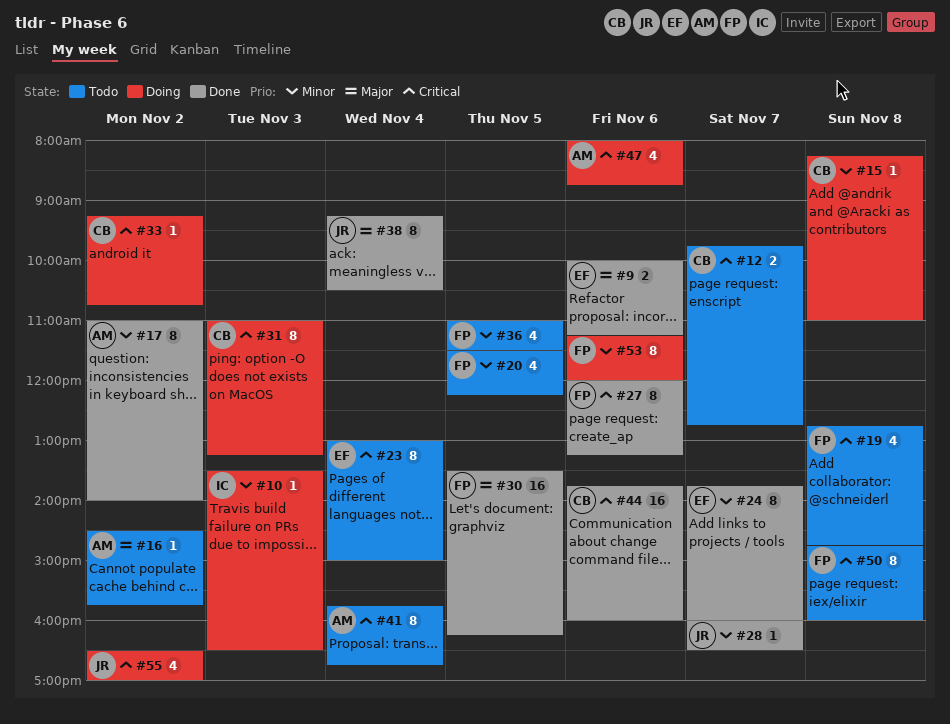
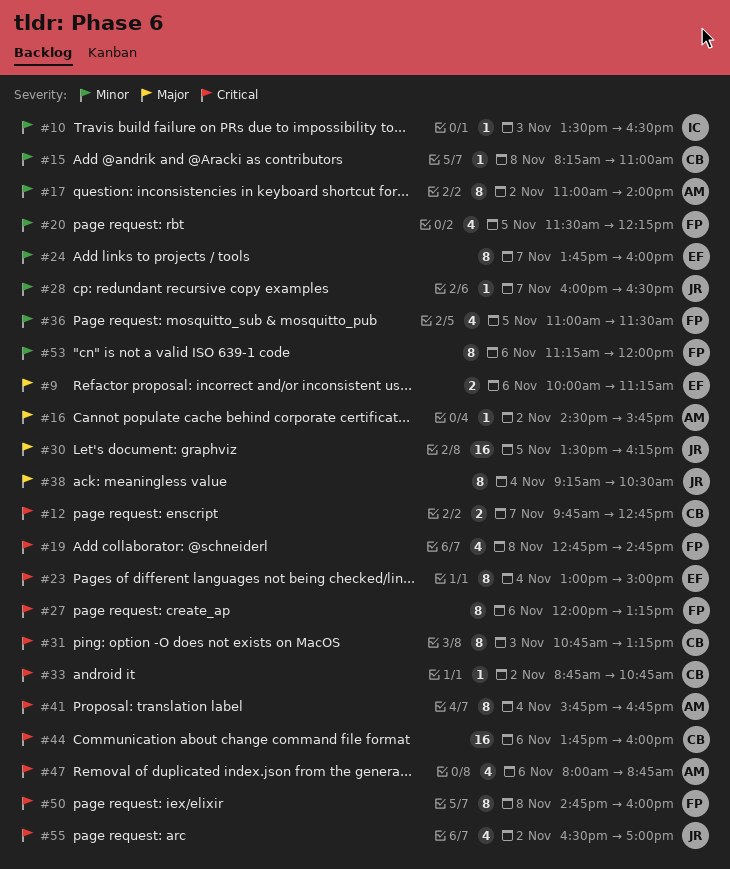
#30, owner: FP -> JR
#31, begins: 11:00 -> 10:45
#33, begins: 09:15 -> 08:45

